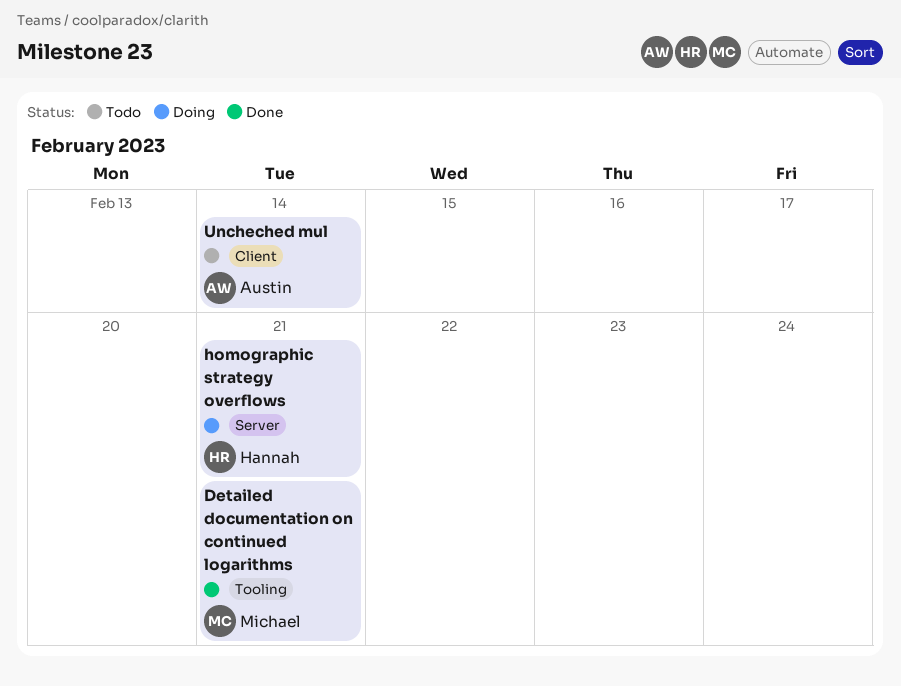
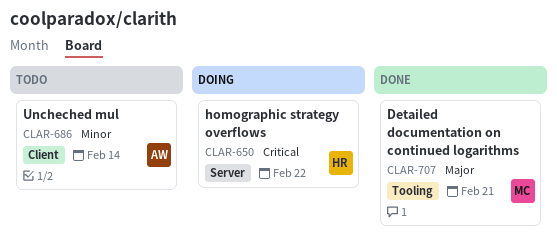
homographic strategy overflows, due: Feb 21 -> Feb 22

